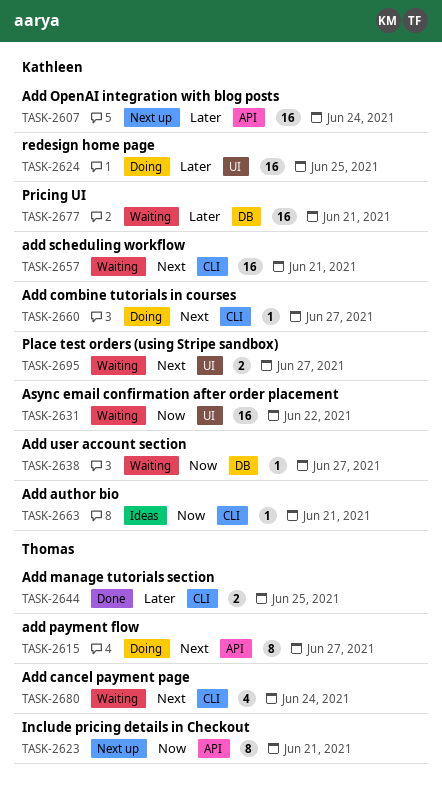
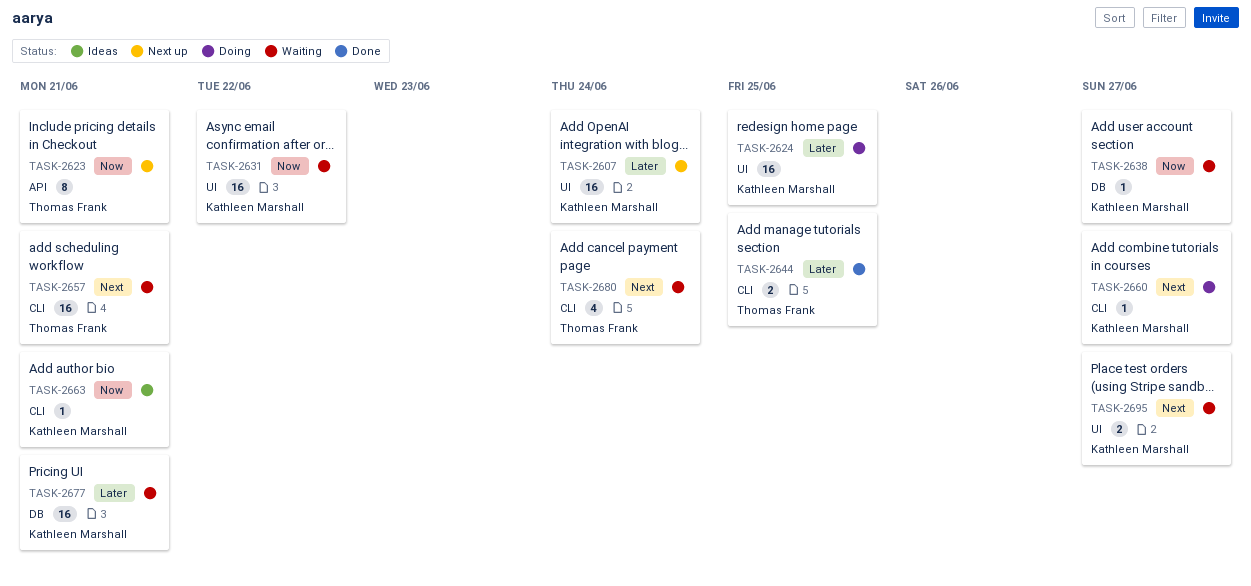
TASK-2607, label: API -> UI
TASK-2615: present -> none
TASK-2657, owner: Kathleen Marshall -> Thomas Frank

